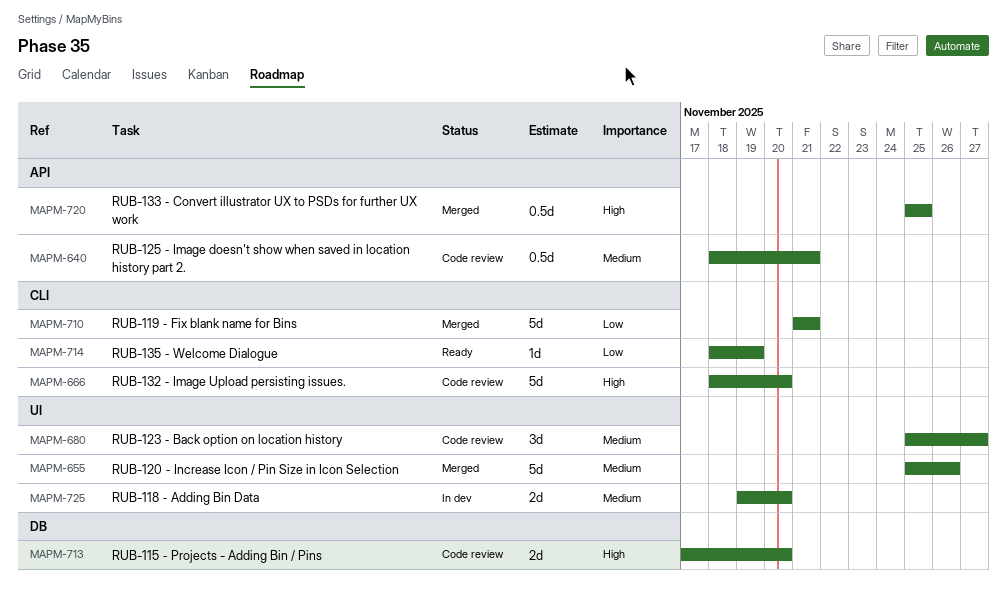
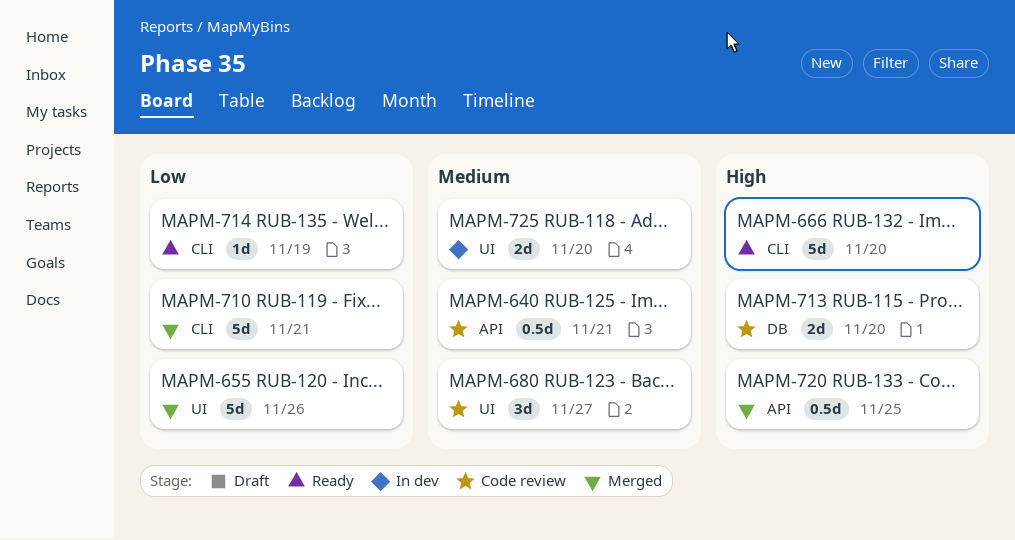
MAPM-655, priority: Medium -> Low
MAPM-666, status: Code review -> Ready

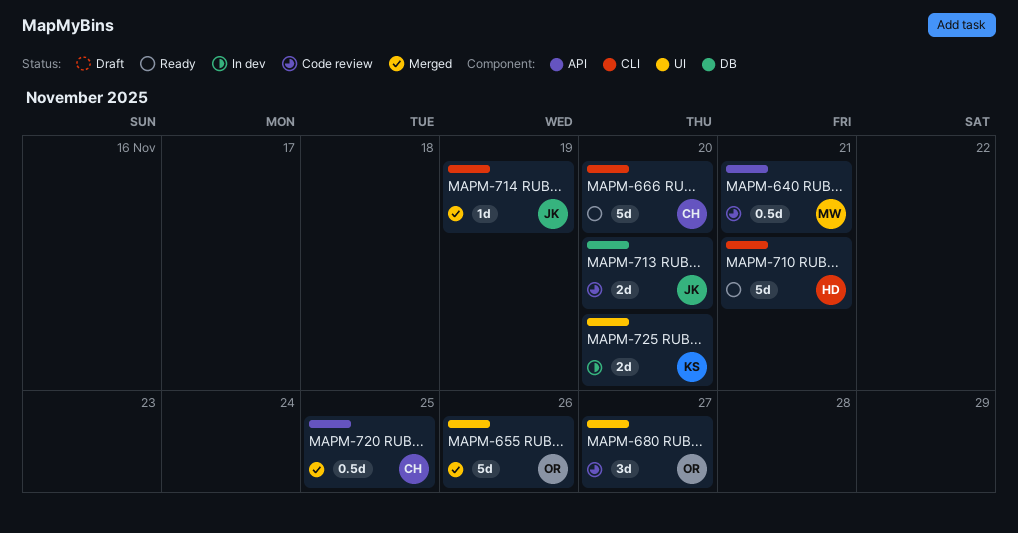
MAPM-710, status: Merged -> Ready
MAPM-714, status: Ready -> Merged

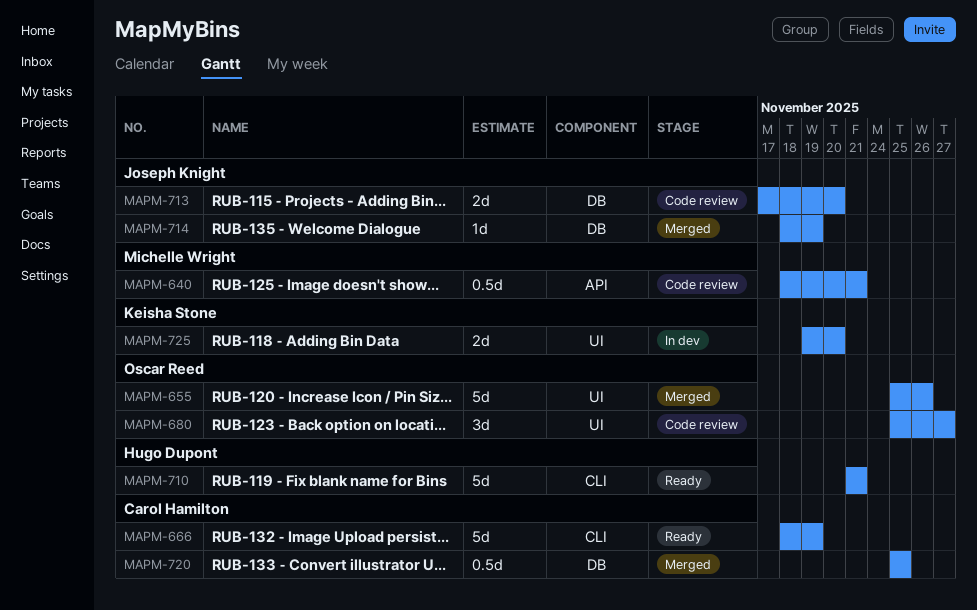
MAPM-666, due: Nov 20 -> Nov 19
MAPM-714, label: CLI -> DB
MAPM-720, label: API -> DB

